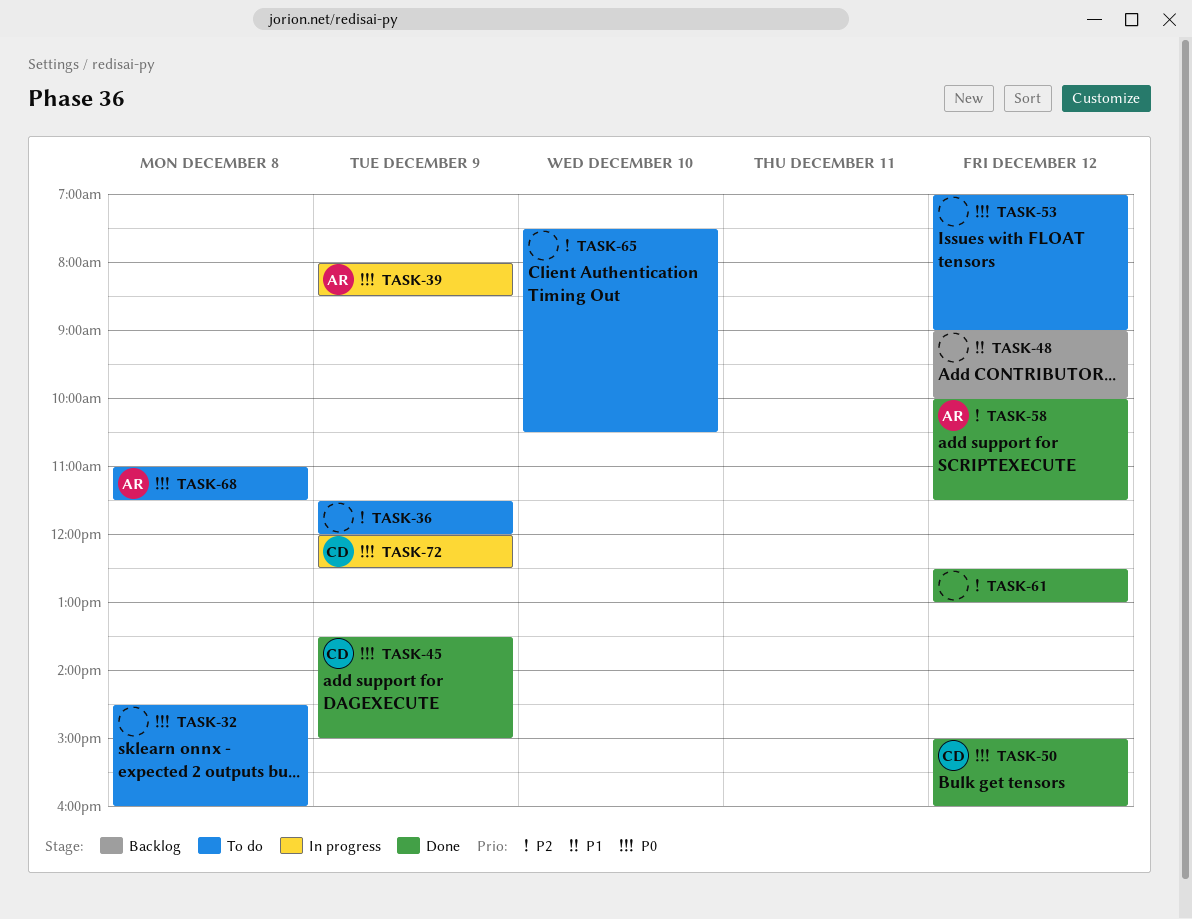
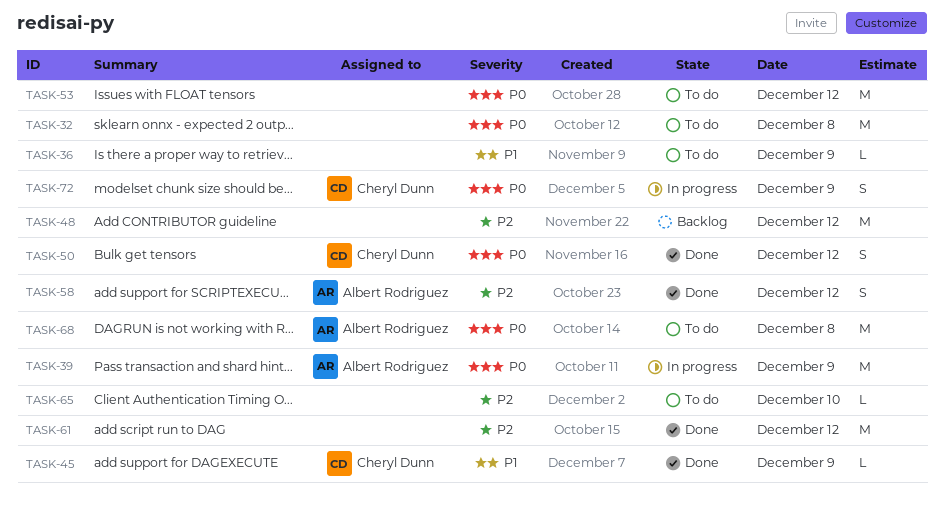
TASK-36, priority: P2 -> P1
TASK-45, priority: P0 -> P1
TASK-48, priority: P1 -> P2

